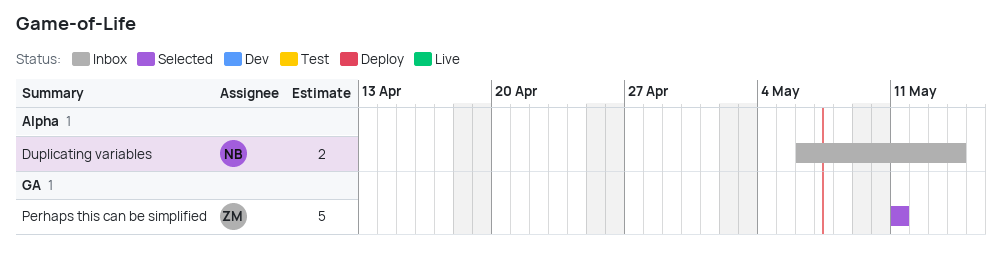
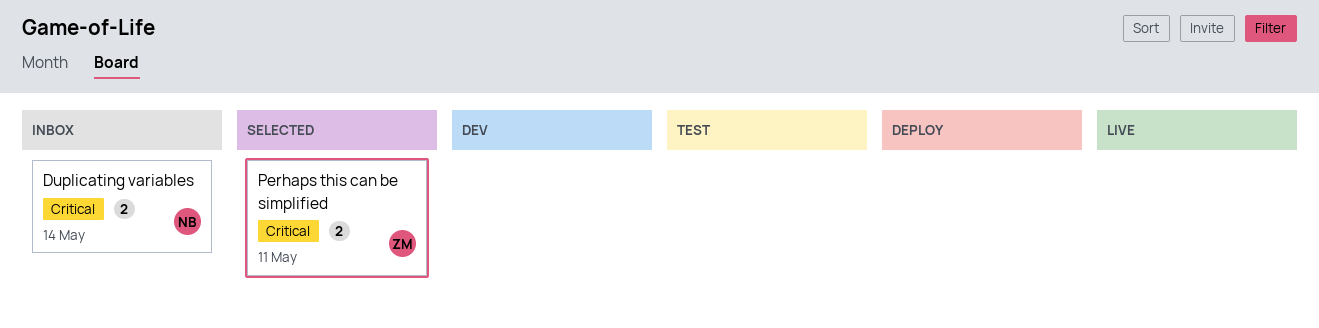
Perhaps this can be simplified, estimate: 5 -> 2

